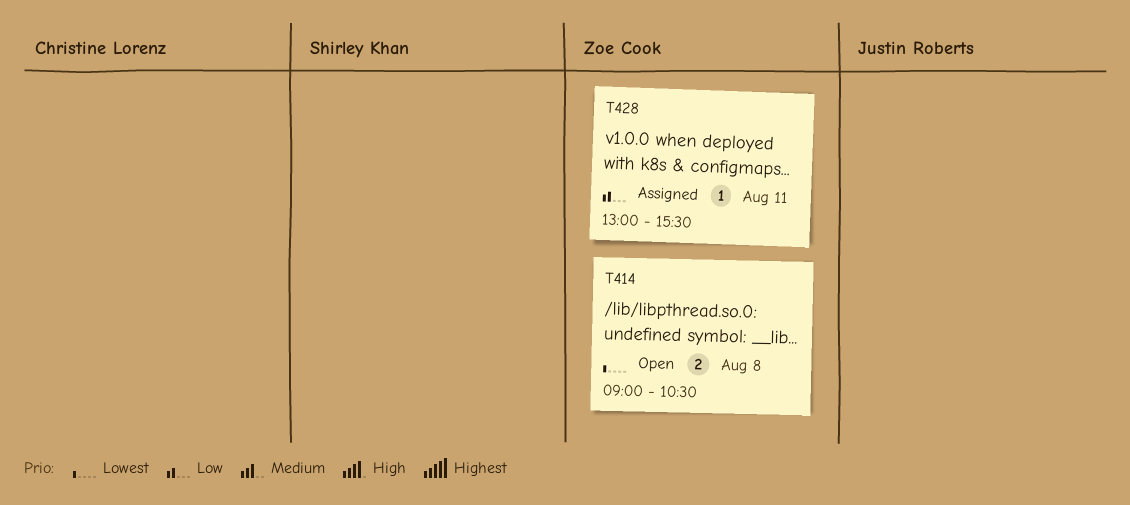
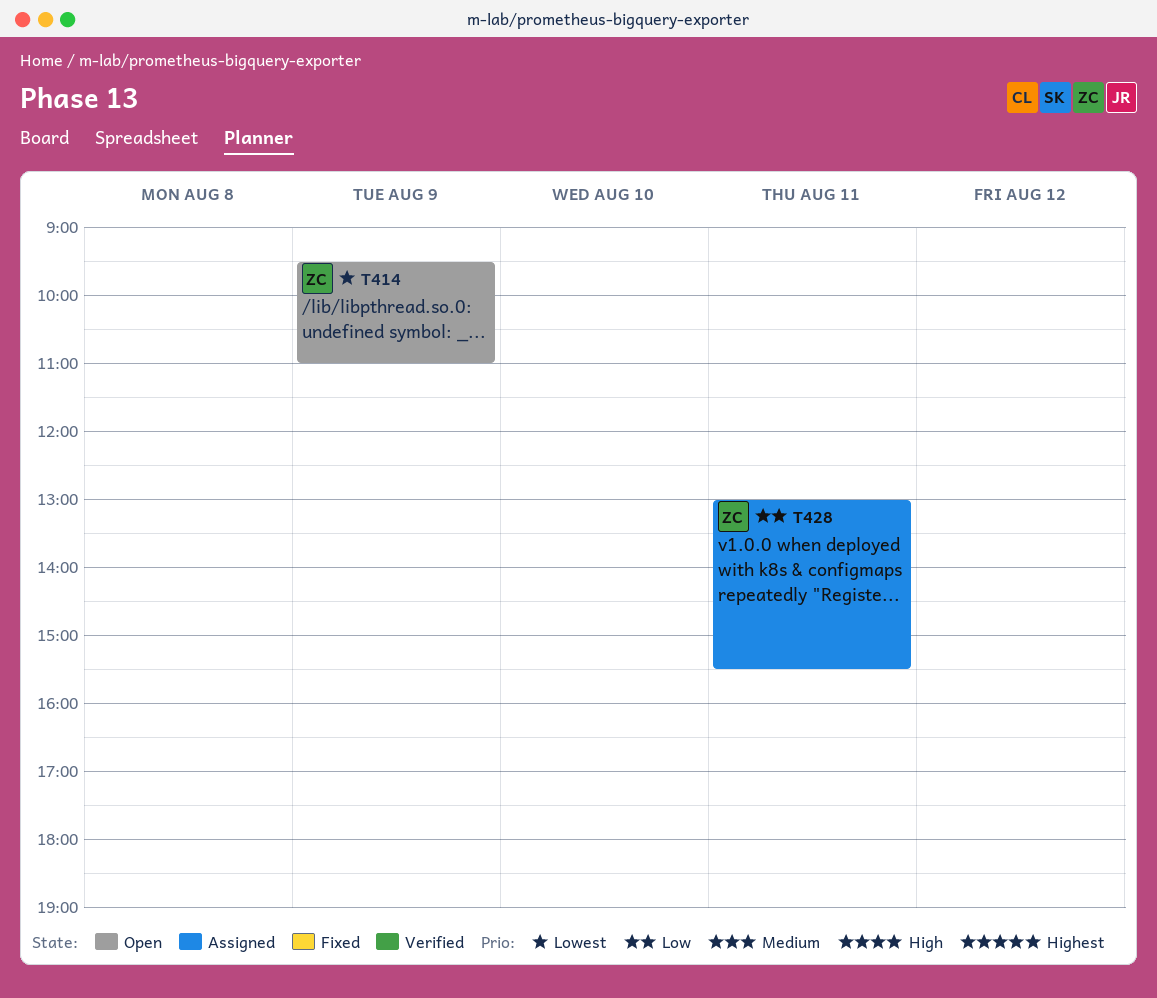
T414, day: Aug 8 -> Aug 9
T414, begins: 09:00 -> 09:30
T414, ends: 10:30 -> 11:00

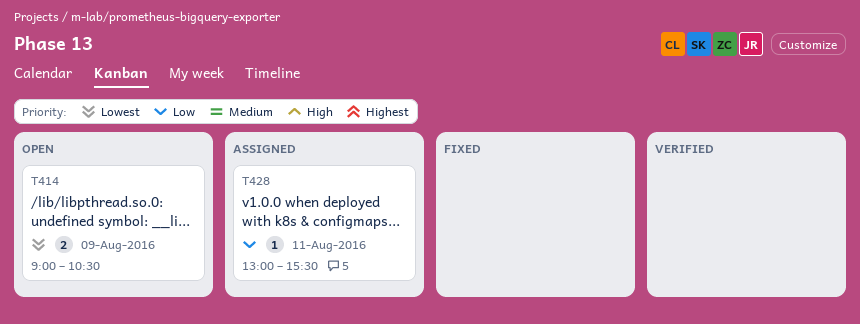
T414, begins: 09:30 -> 09:00
T414, ends: 11:00 -> 10:30

